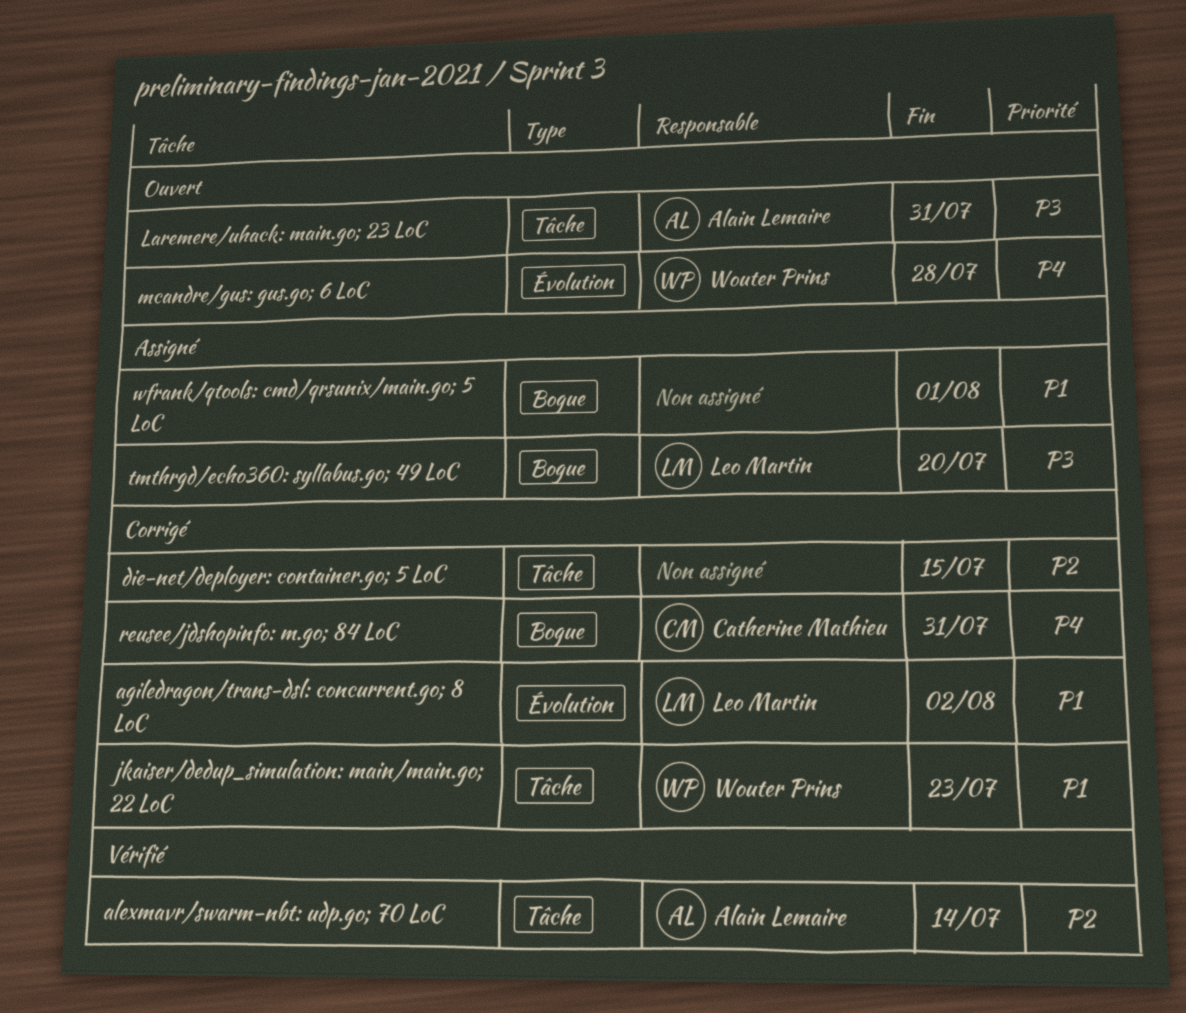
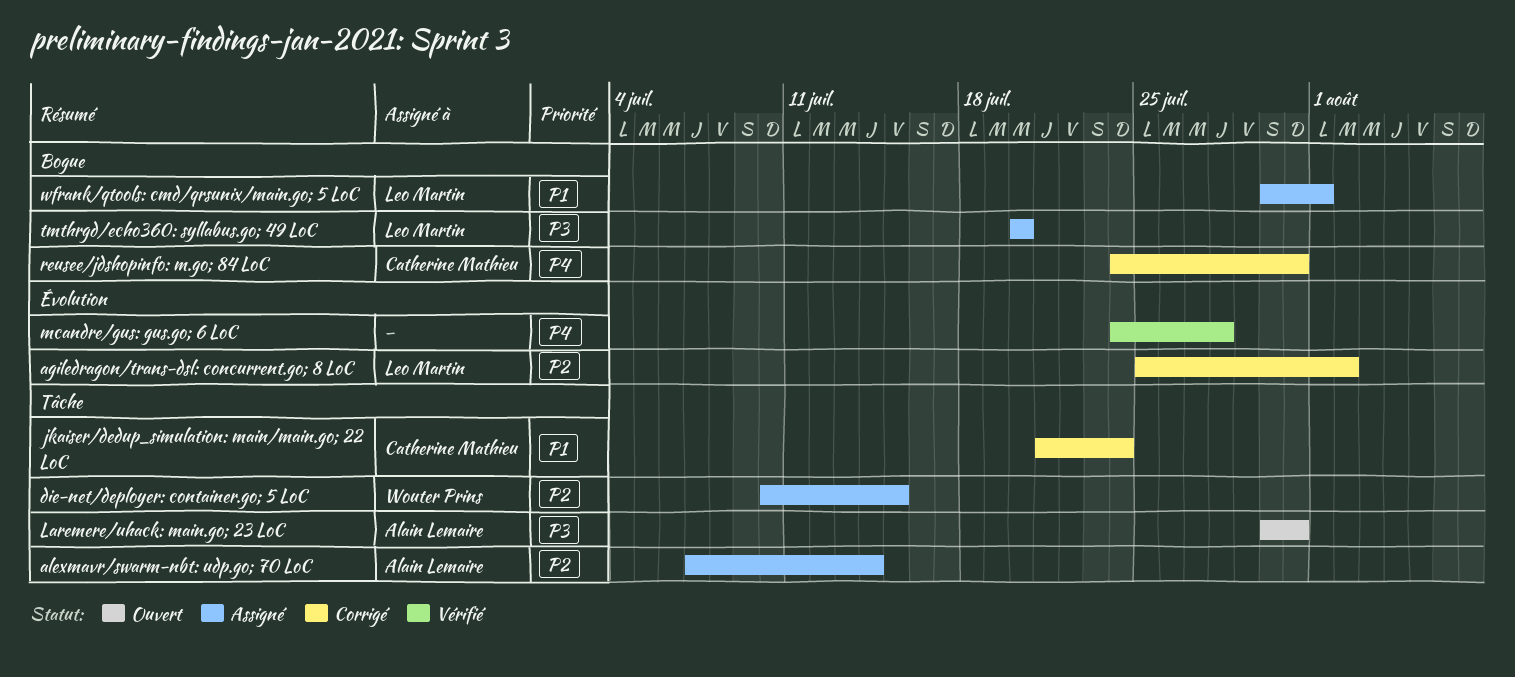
agiledragon/trans-dsl: concurrent.go; 8 LoC, priority: P1 -> P2
alexmavr/swarm-nbt: udp.go; 70 LoC, status: Vérifié -> Assigné
die-net/deployer: container.go; 5 LoC, status: Corrigé -> Assigné
die-net/deployer: container.go; 5 LoC, owner: none -> Wouter Prins
jkaiser/dedup_simulation: main/main.go; 22 LoC, owner: Wouter Prins -> Catherine Mathieu
jkaiser/dedup_simulation: main/main.go; 22 LoC, due: Jul 23 -> Jul 24
mcandre/gus: gus.go; 6 LoC, status: Ouvert -> Vérifié
mcandre/gus: gus.go; 6 LoC, owner: Wouter Prins -> none
wfrank/qtools: cmd/qrsunix/main.go; 5 LoC, owner: none -> Leo Martin

